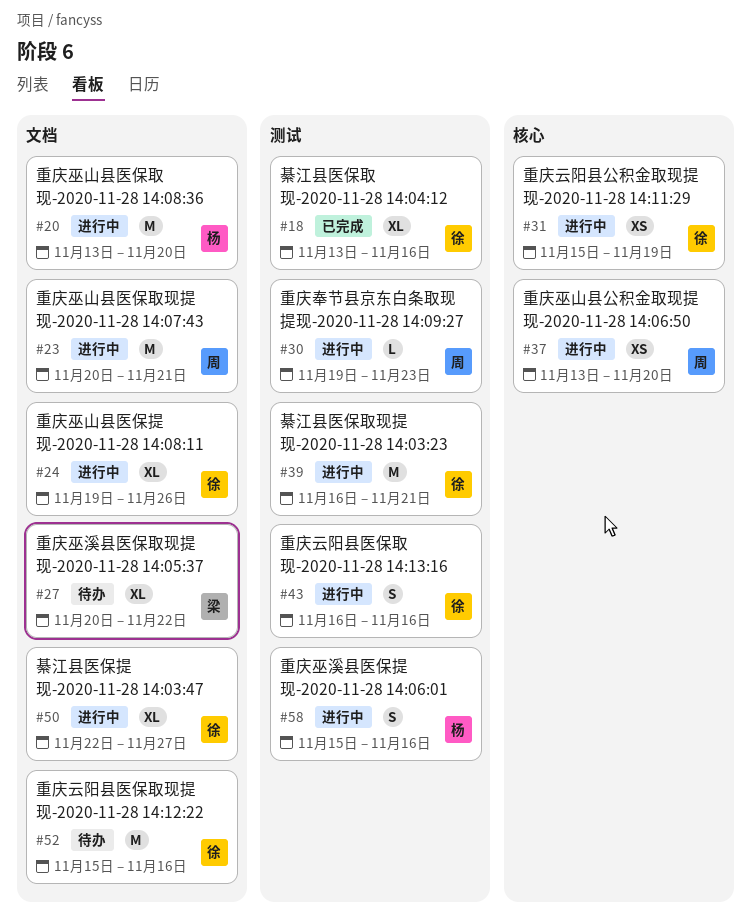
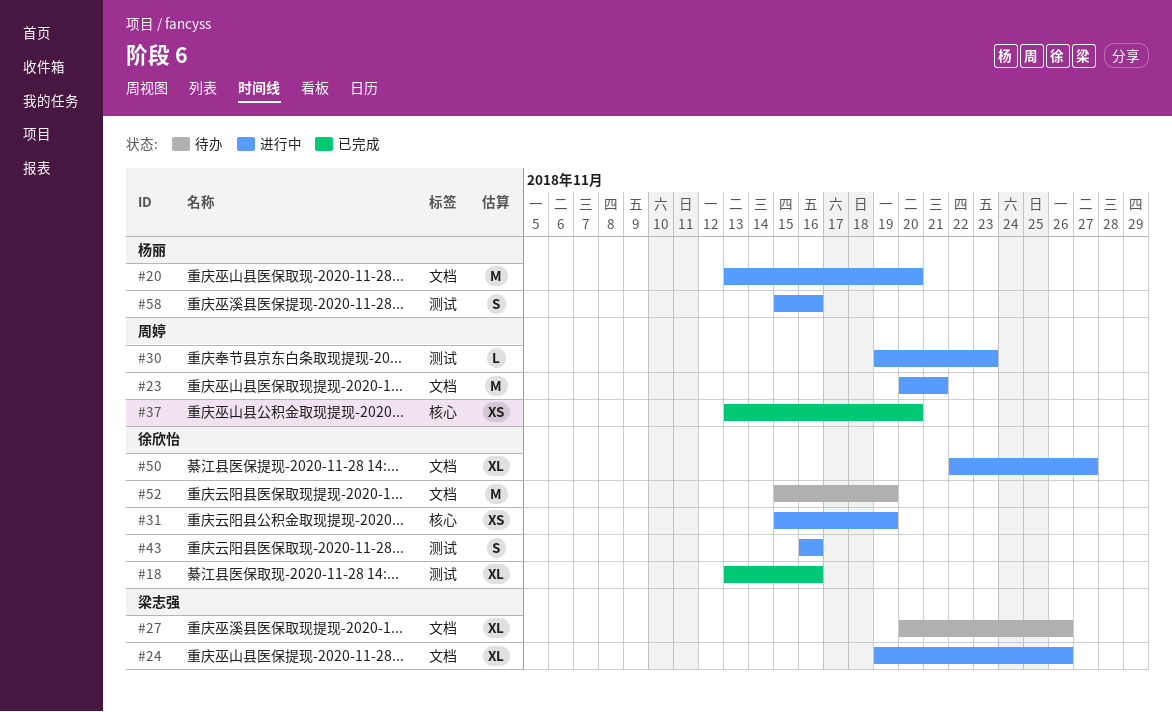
#24, owner: 徐欣怡 -> 梁志强
#27, due: Nov 22 -> Nov 26
#37, status: 进行中 -> 已完成
#39: present -> none
#52, due: Nov 16 -> Nov 19

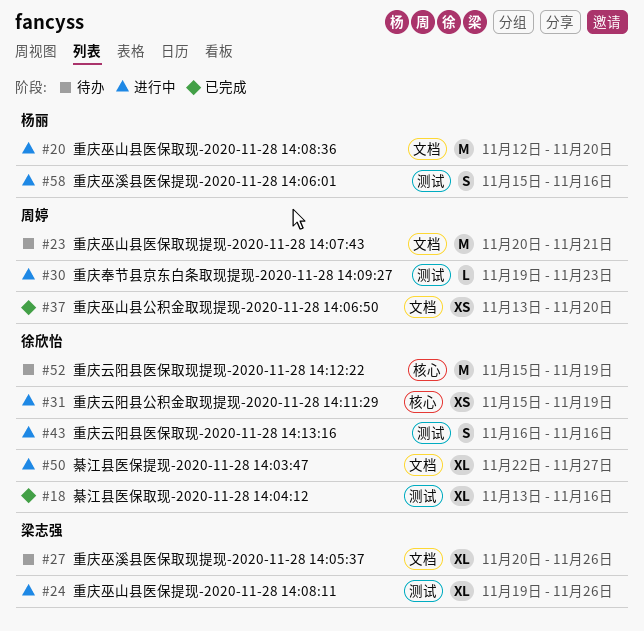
#20, start: Nov 13 -> Nov 12
#23, status: 进行中 -> 待办
#24, label: 文档 -> 测试
#37, label: 核心 -> 文档
#52, label: 文档 -> 核心

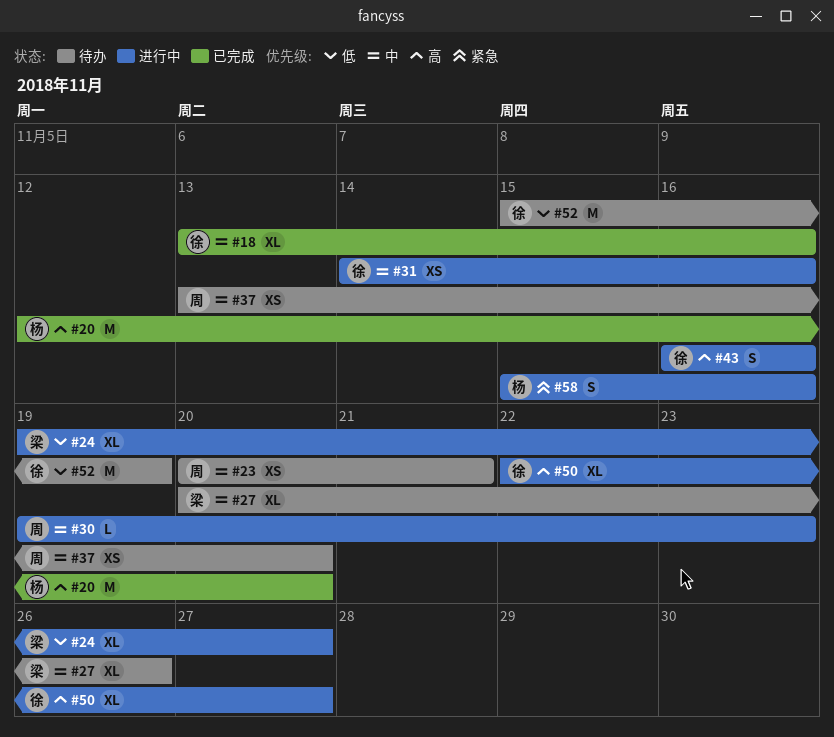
#20, status: 进行中 -> 已完成
#23, estimate: M -> XS
#24, due: Nov 26 -> Nov 27
#31, start: Nov 15 -> Nov 14
#31, due: Nov 19 -> Nov 16
#37, status: 已完成 -> 待办

